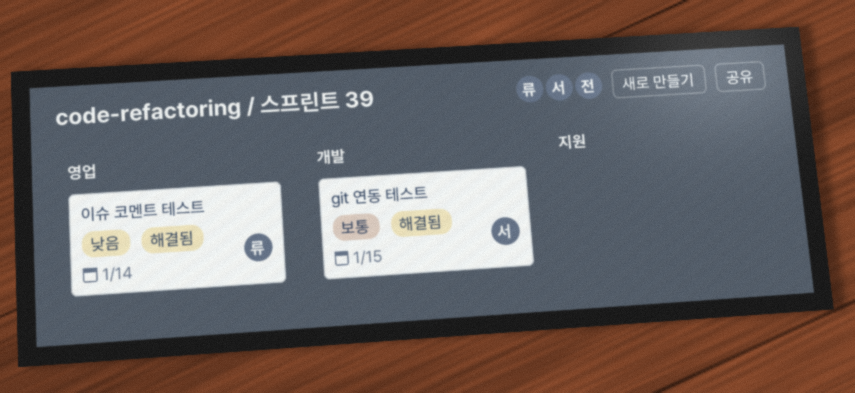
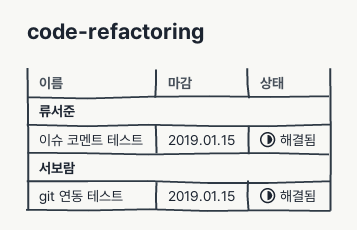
이슈 코멘트 테스트, due: Jan 14 -> Jan 15

